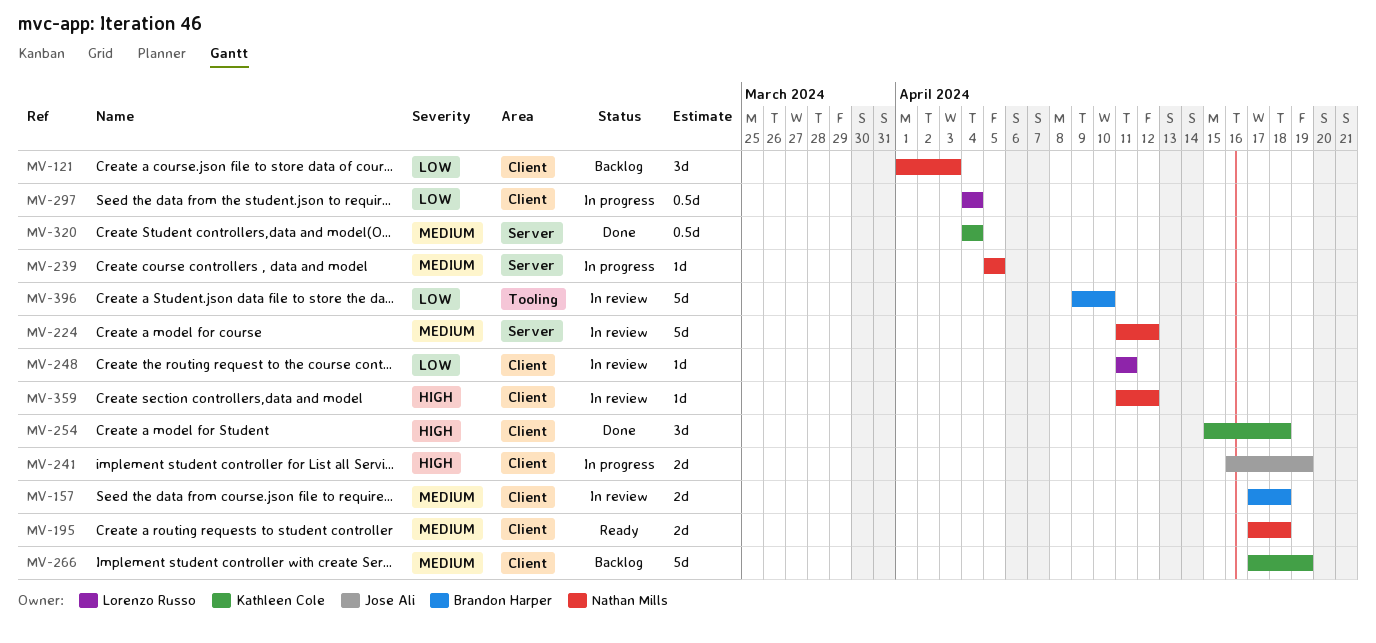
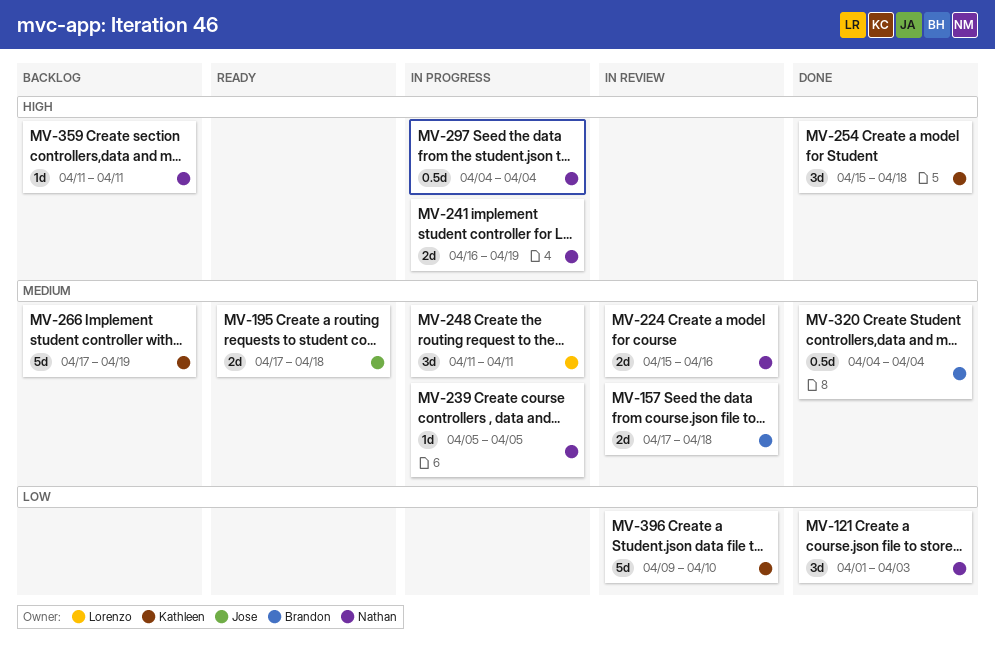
MV-121, status: Backlog -> Done
MV-195, owner: Nathan Mills -> Jose Ali
MV-224, estimate: 5d -> 2d
MV-224, start: Apr 11 -> Apr 15
MV-224, due: Apr 12 -> Apr 16
MV-241, owner: Jose Ali -> Nathan Mills
MV-248, status: In review -> In progress
MV-248, priority: Low -> Medium
MV-248, estimate: 1d -> 3d
MV-297, owner: Lorenzo Russo -> Nathan Mills
MV-297, priority: Low -> High
MV-320, owner: Kathleen Cole -> Brandon Harper
MV-359, status: In review -> Backlog
MV-359, due: Apr 12 -> Apr 11
MV-396, owner: Brandon Harper -> Kathleen Cole

